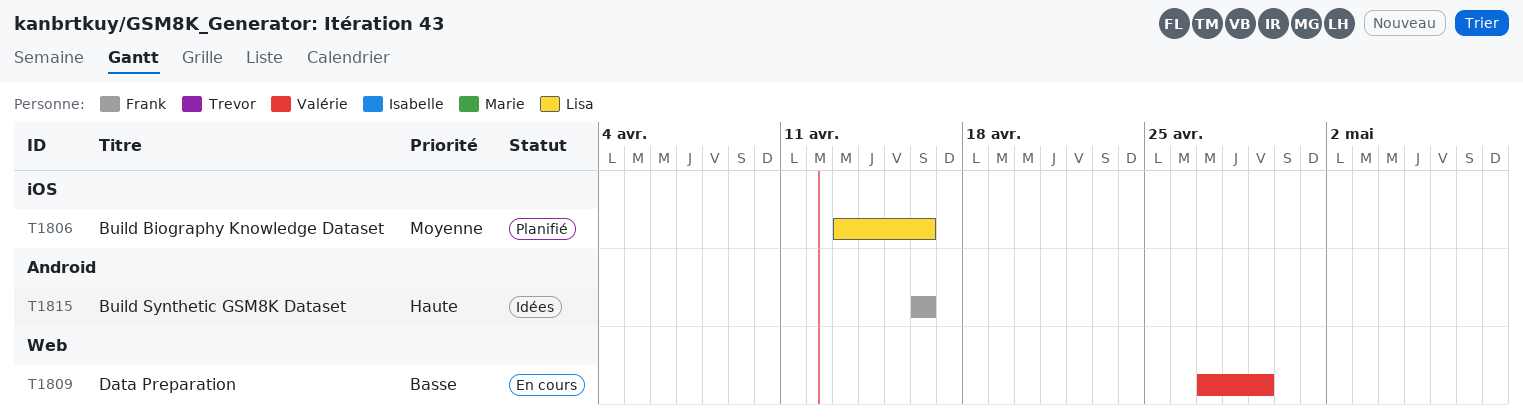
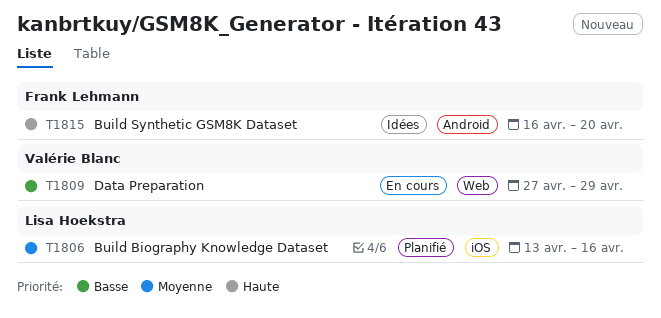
T1815, due: Apr 16 -> Apr 20

